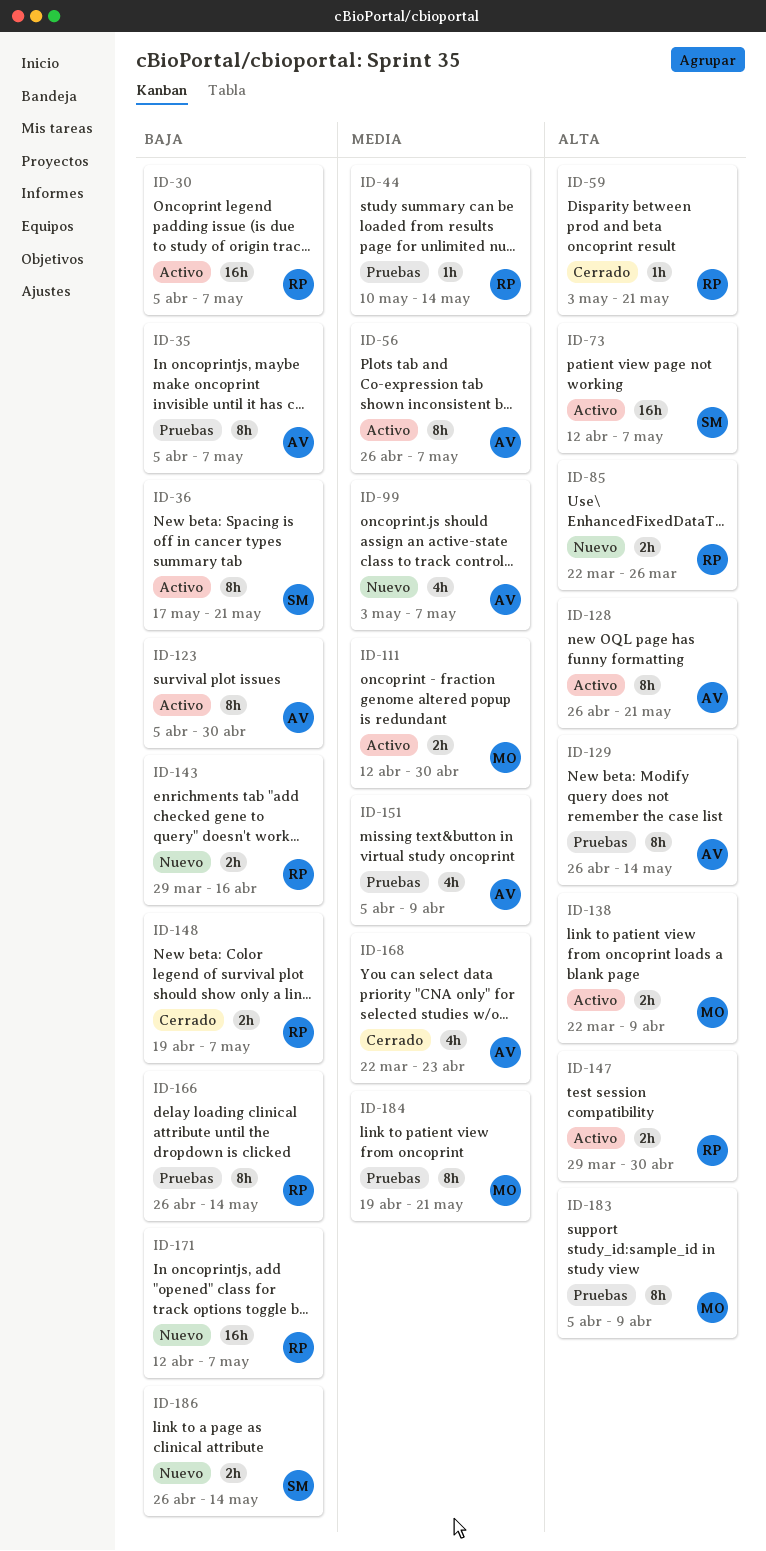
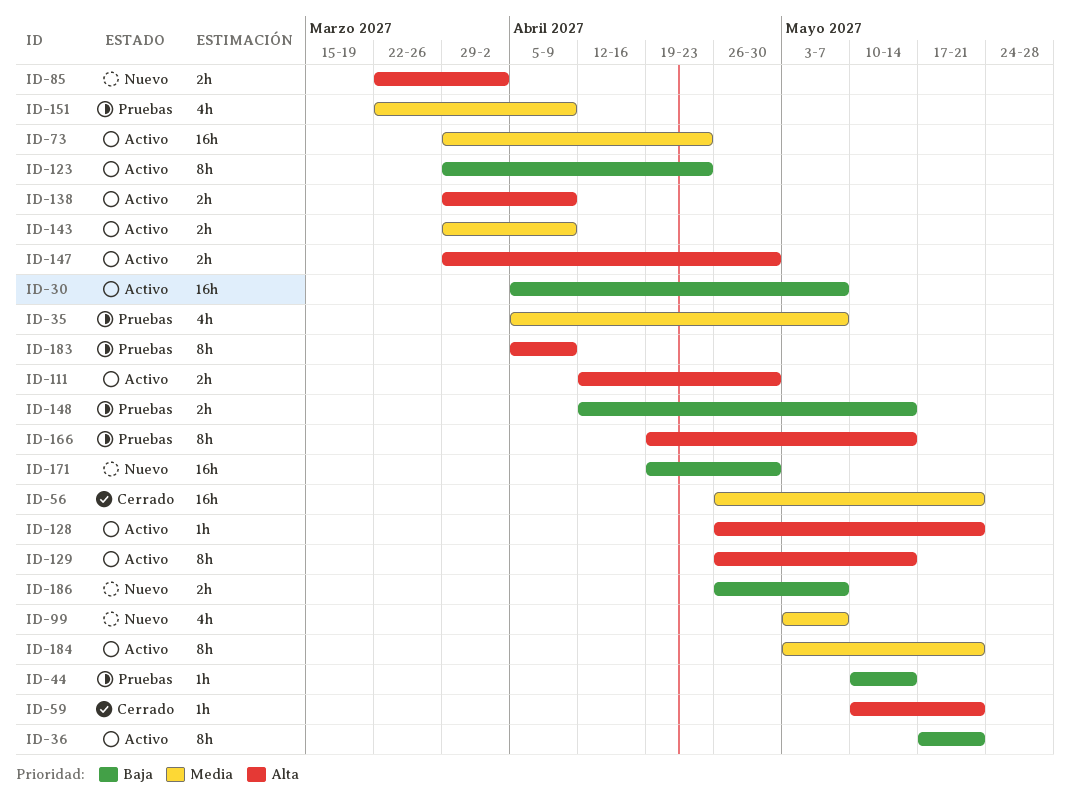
ID-35, priority: Baja -> Media
ID-35, estimate: 8h -> 4h
ID-44, priority: Media -> Baja
ID-56, status: Activo -> Cerrado
ID-56, estimate: 8h -> 16h
ID-56, due: May 7 -> May 21
ID-59, start: May 3 -> May 10
ID-73, priority: Alta -> Media
ID-73, start: Apr 12 -> Mar 29
ID-73, due: May 7 -> Apr 23
ID-85, due: Mar 26 -> Apr 2
ID-111, priority: Media -> Alta
ID-123, start: Apr 5 -> Mar 29
ID-123, due: Apr 30 -> Apr 23
ID-128, estimate: 8h -> 1h
ID-129, status: Pruebas -> Activo
ID-138, start: Mar 22 -> Mar 29
ID-143, status: Nuevo -> Activo
ID-143, priority: Baja -> Media
ID-143, due: Apr 16 -> Apr 9
ID-148, status: Cerrado -> Pruebas
ID-148, start: Apr 19 -> Apr 12
ID-148, due: May 7 -> May 14
ID-151, start: Apr 5 -> Mar 22
ID-166, priority: Baja -> Alta
ID-166, start: Apr 26 -> Apr 19
ID-168: present -> none
ID-171, start: Apr 12 -> Apr 19
ID-171, due: May 7 -> Apr 30
ID-184, status: Pruebas -> Activo
ID-184, start: Apr 19 -> May 3
ID-186, due: May 14 -> May 7

